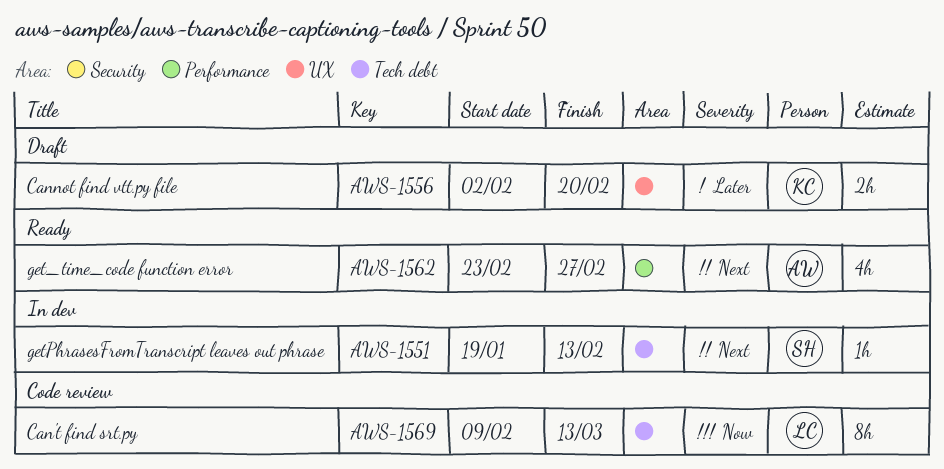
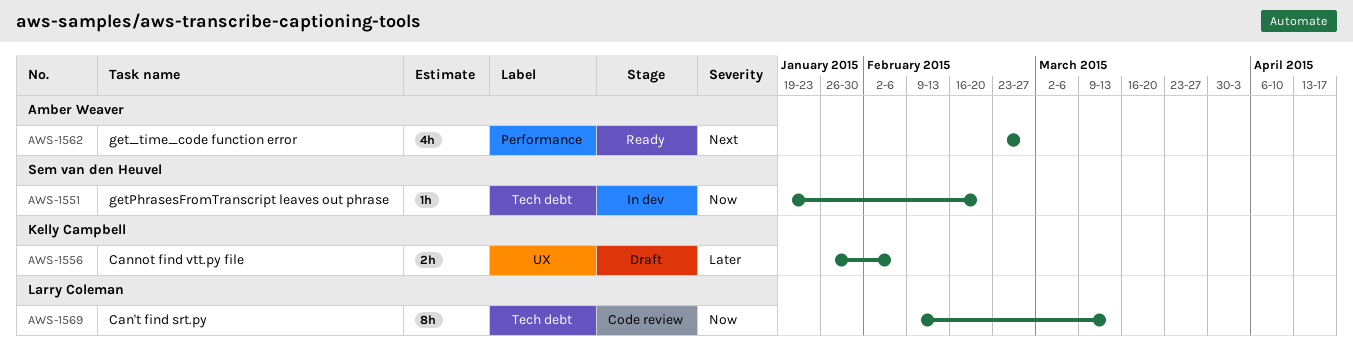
AWS-1551, priority: Next -> Now
AWS-1551, due: Feb 13 -> Feb 20
AWS-1556, start: Feb 2 -> Jan 26
AWS-1556, due: Feb 20 -> Feb 6

